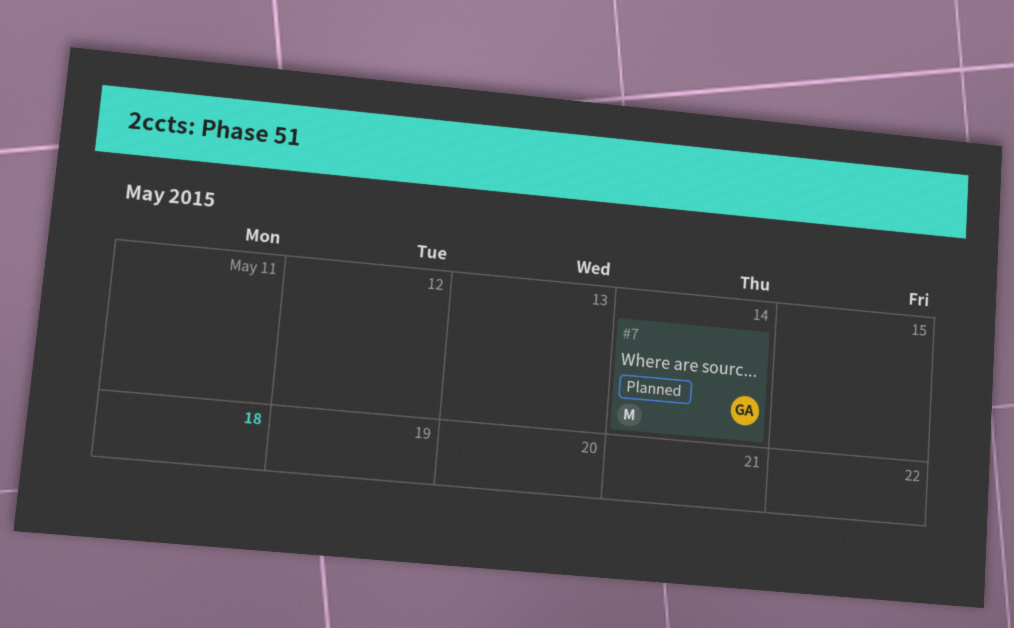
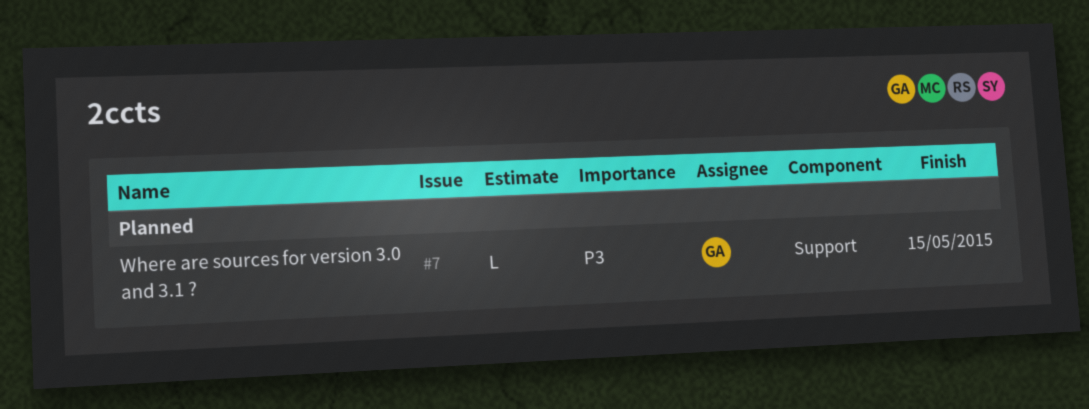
#7, estimate: M -> L
#7, due: May 14 -> May 15

